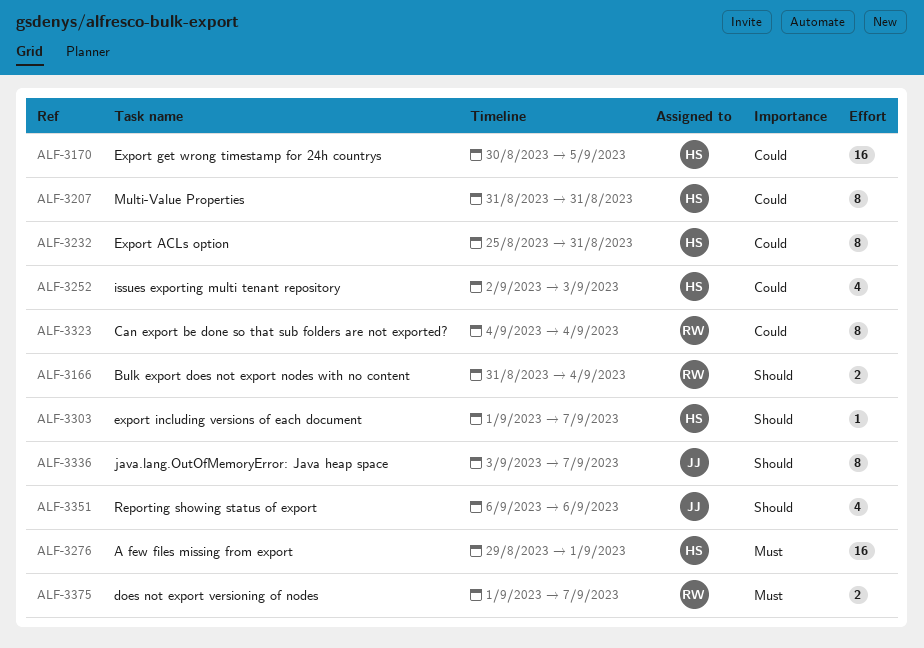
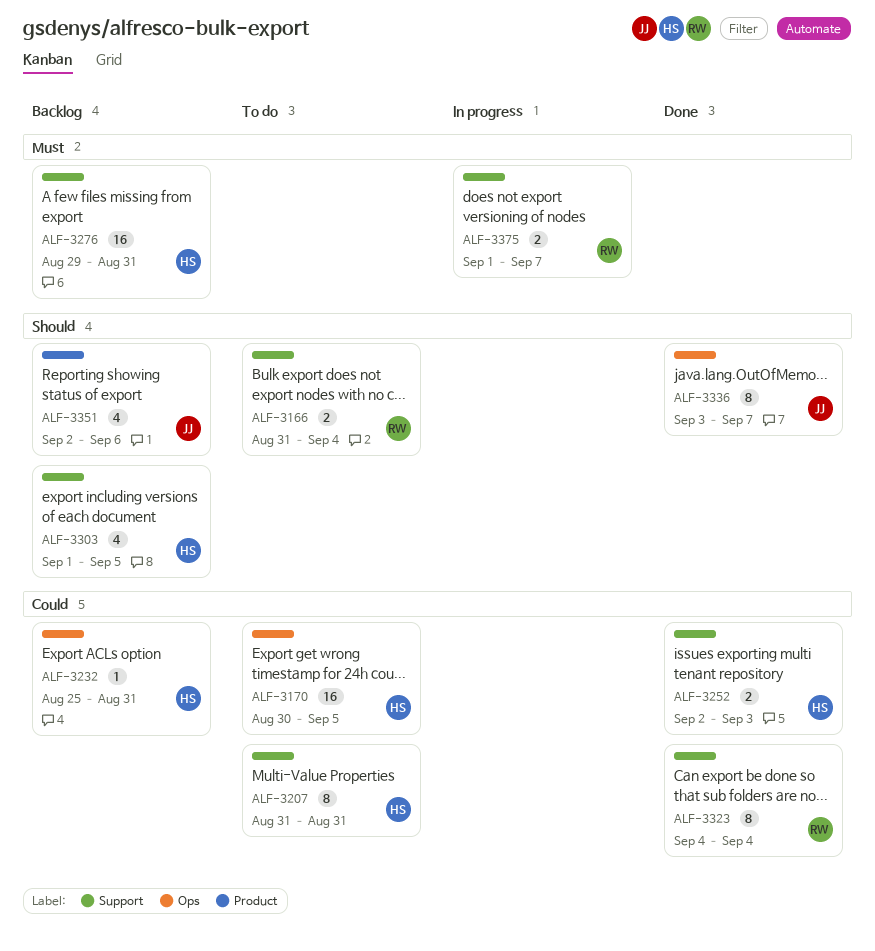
ALF-3232, estimate: 8 -> 1
ALF-3252, estimate: 4 -> 2
ALF-3276, due: Sep 1 -> Aug 31
ALF-3303, estimate: 1 -> 4
ALF-3303, due: Sep 7 -> Sep 5
ALF-3351, start: Sep 6 -> Sep 2

